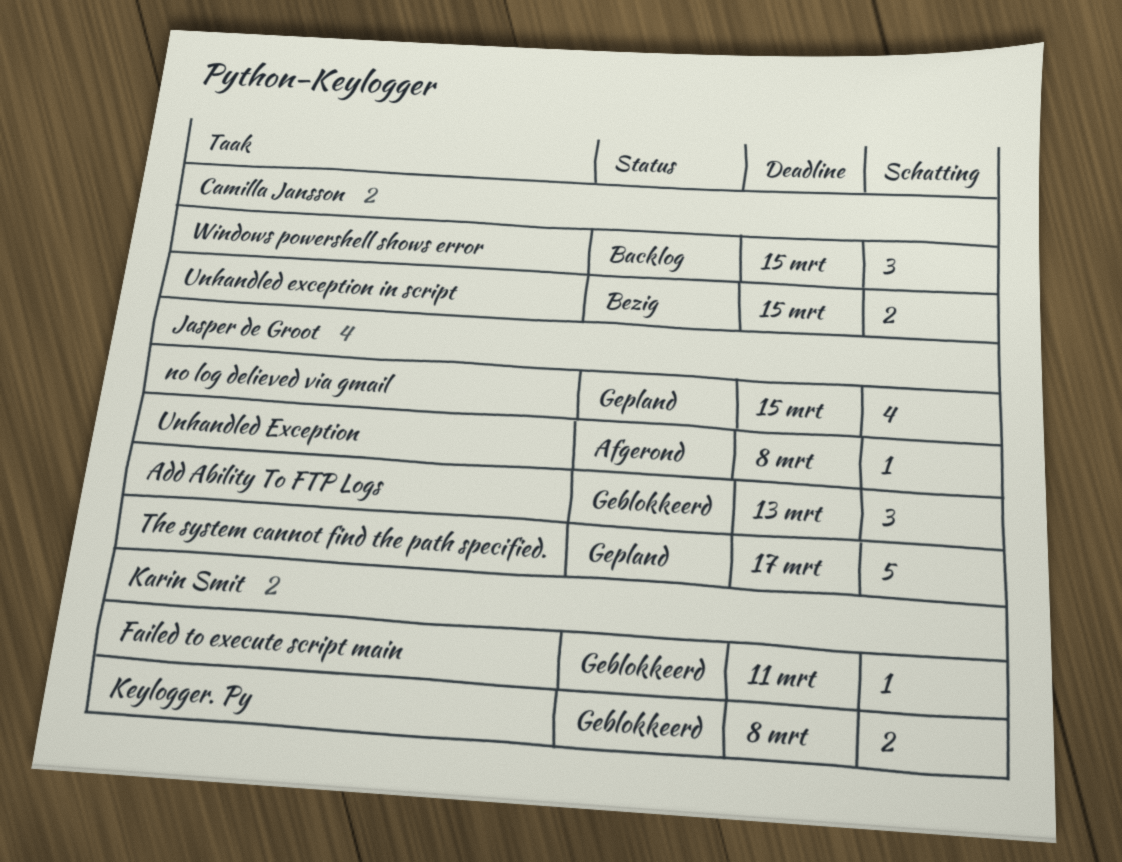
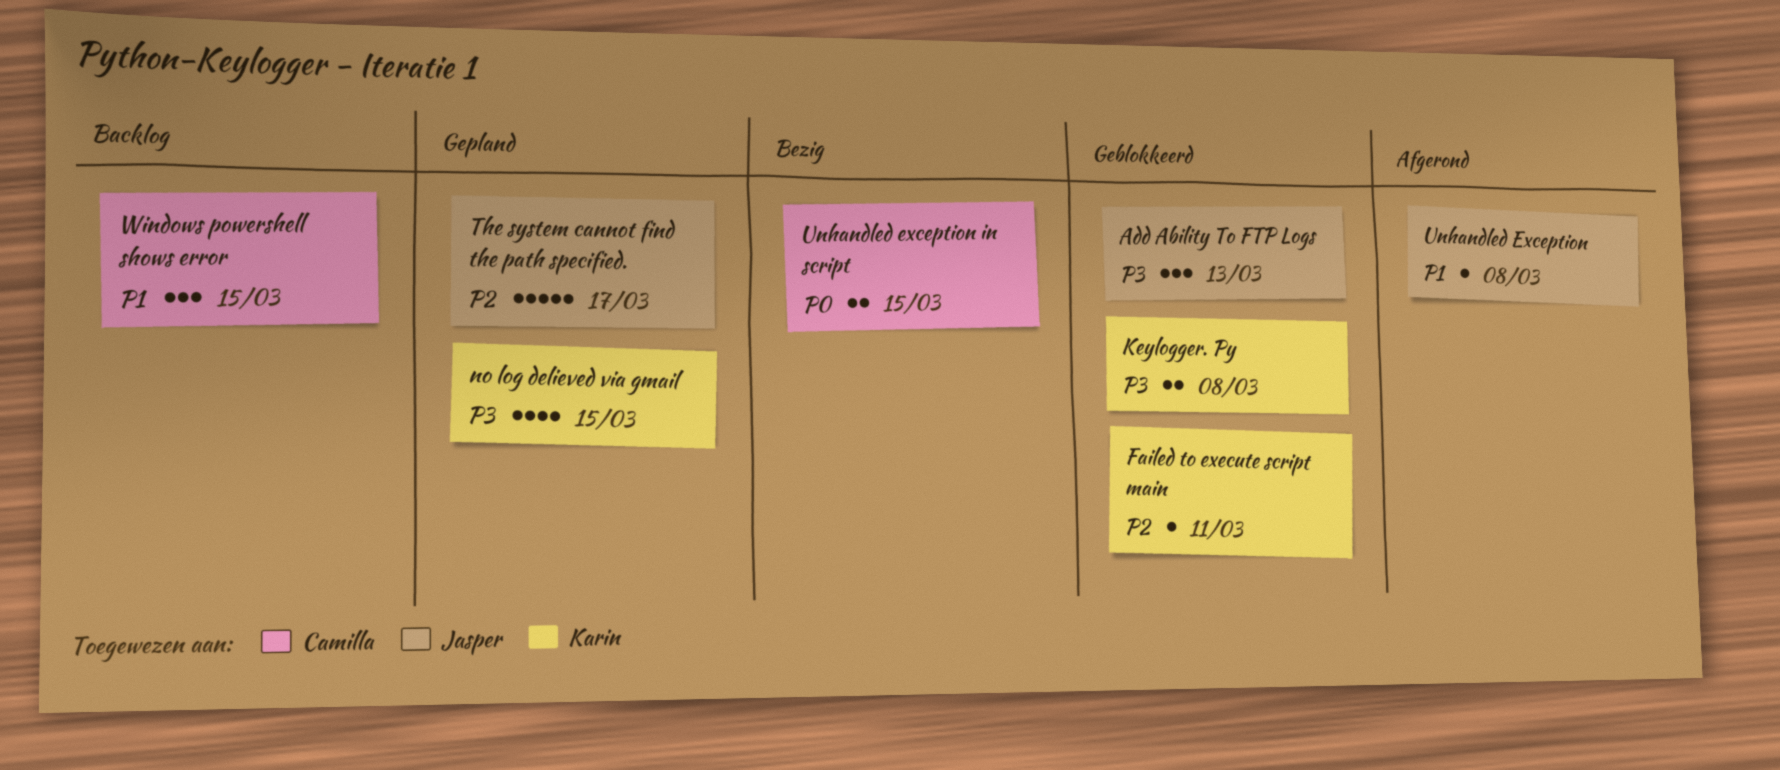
no log delieved via gmail, owner: Jasper de Groot -> Karin Smit

